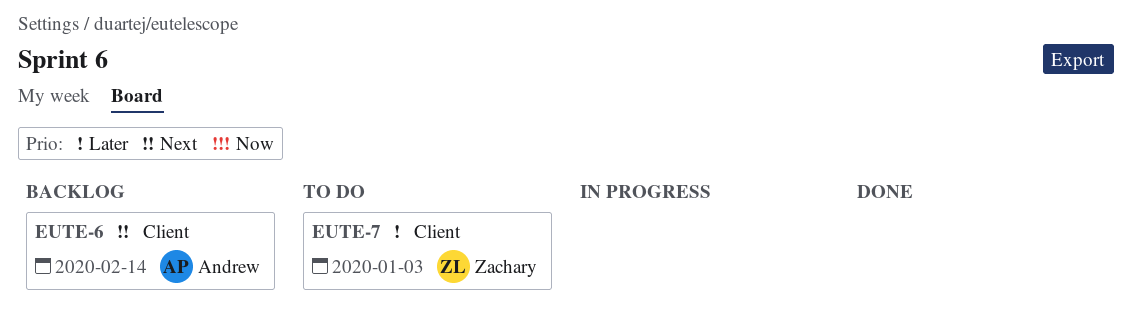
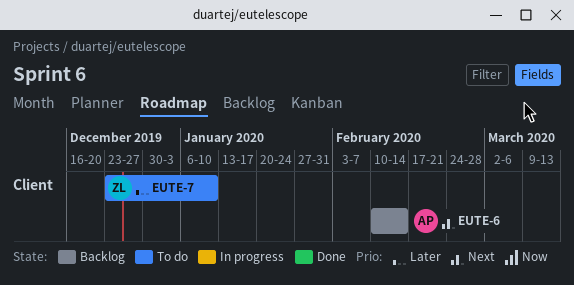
EUTE-7, due: Jan 3 -> Jan 10

